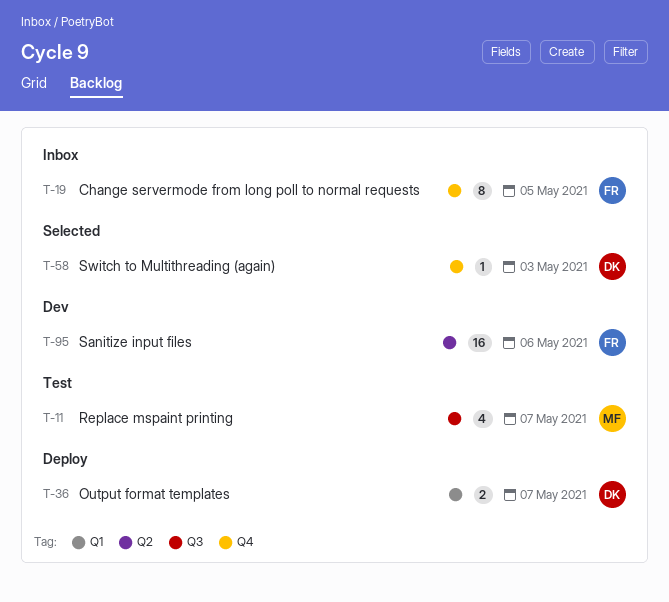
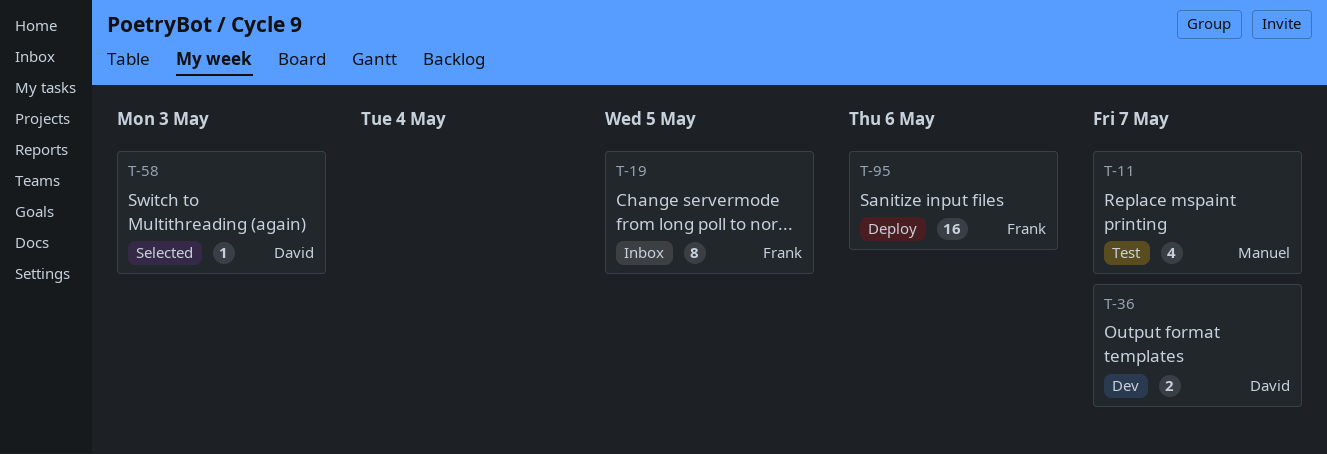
T-36, status: Deploy -> Dev
T-95, status: Dev -> Deploy

